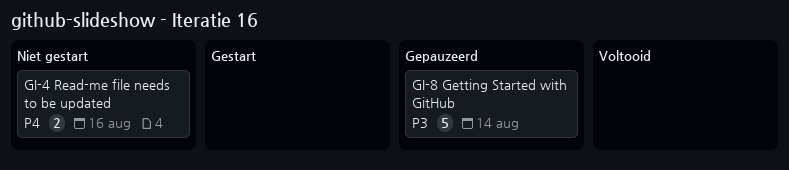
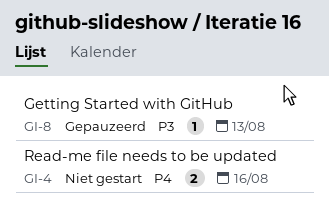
GI-8, estimate: 5 -> 1
GI-8, due: Aug 14 -> Aug 13

